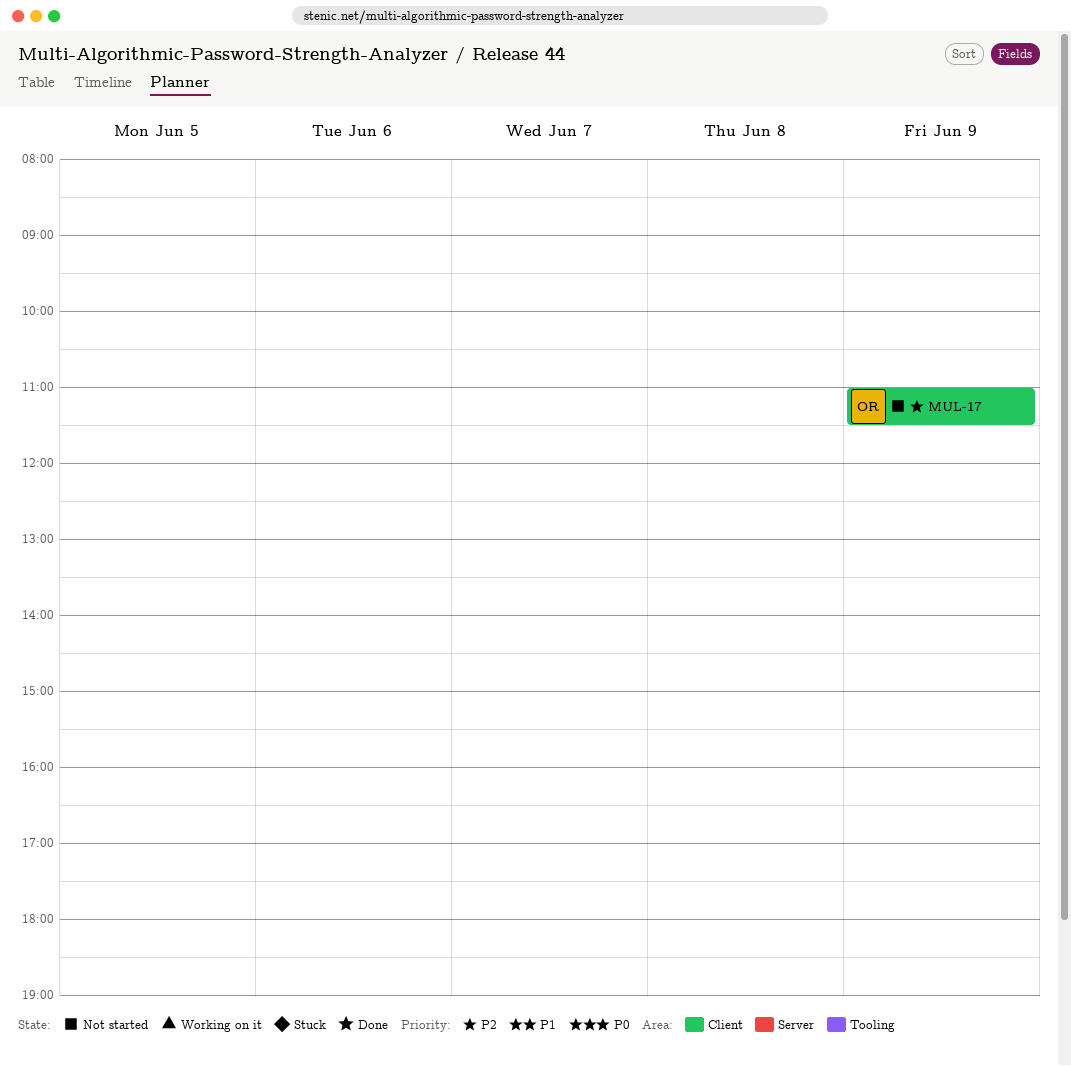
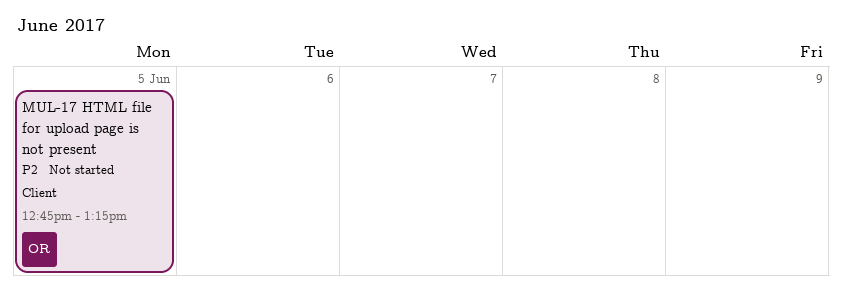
MUL-17, day: Jun 9 -> Jun 5
MUL-17, begins: 11:00 -> 12:45
MUL-17, ends: 11:30 -> 13:15

